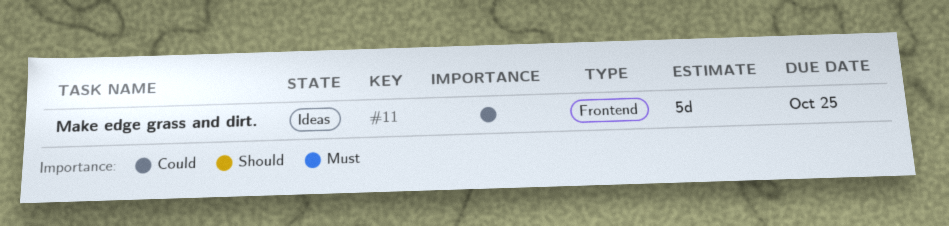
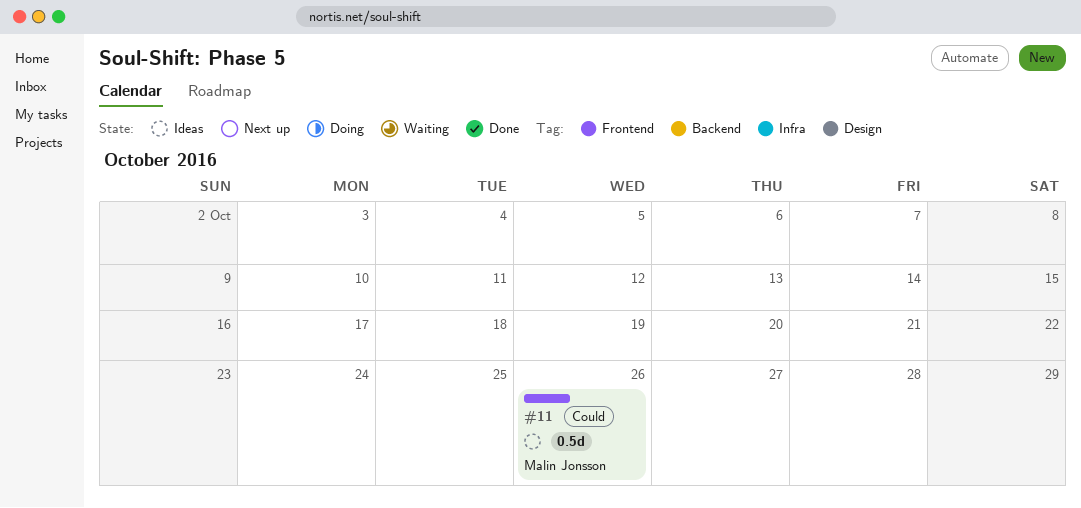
#11, estimate: 5d -> 0.5d
#11, due: Oct 25 -> Oct 26

